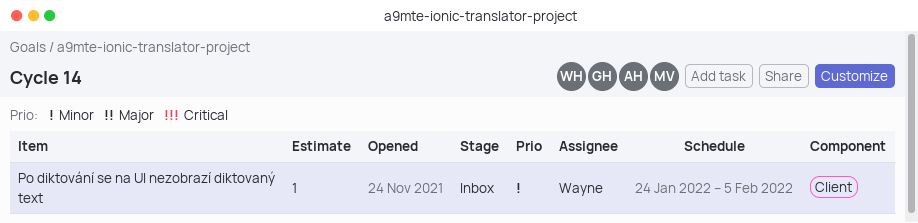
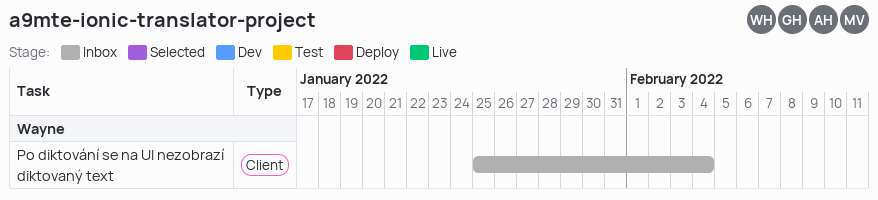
Po diktování se na UI nezobrazí diktovaný text, start: Jan 24 -> Jan 25
Po diktování se na UI nezobrazí diktovaný text, due: Feb 5 -> Feb 4

